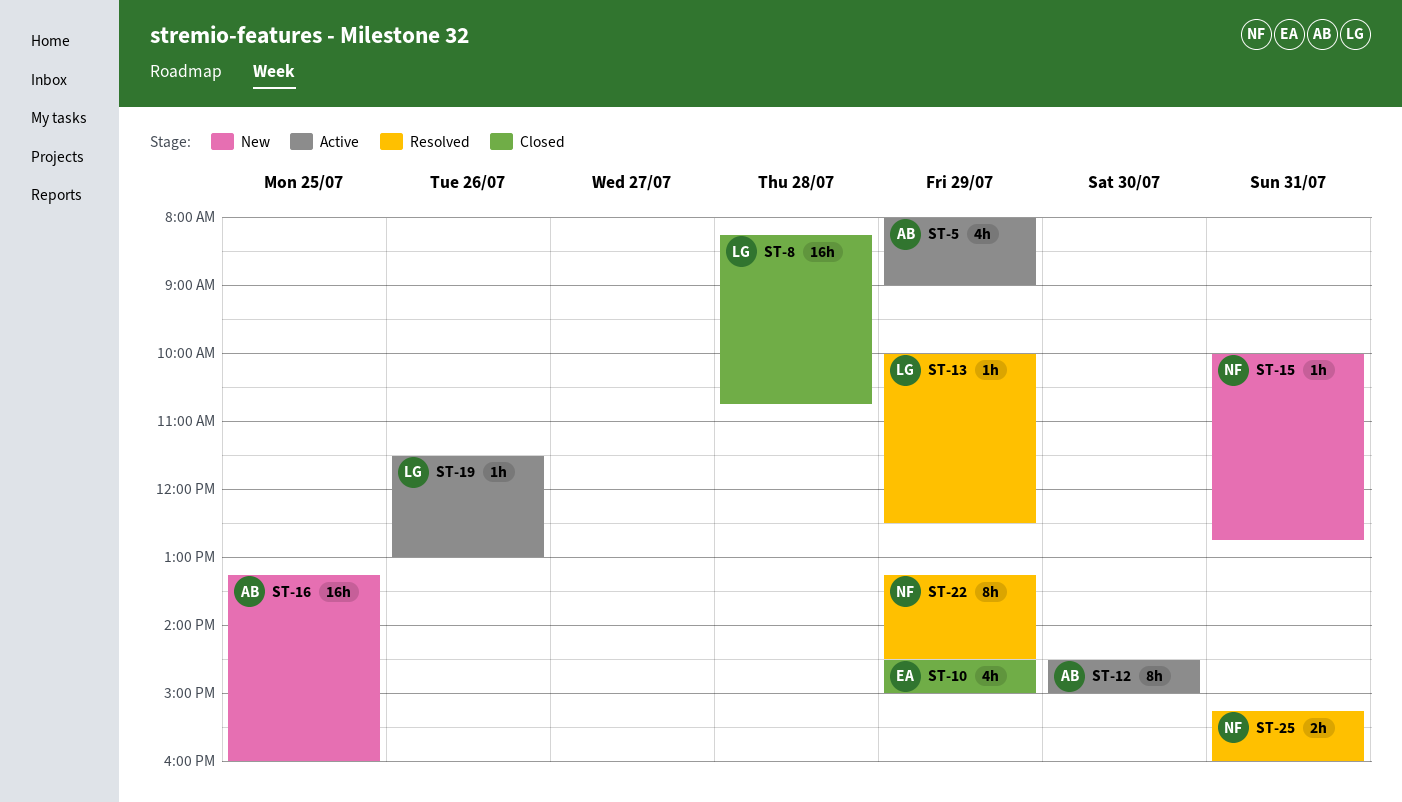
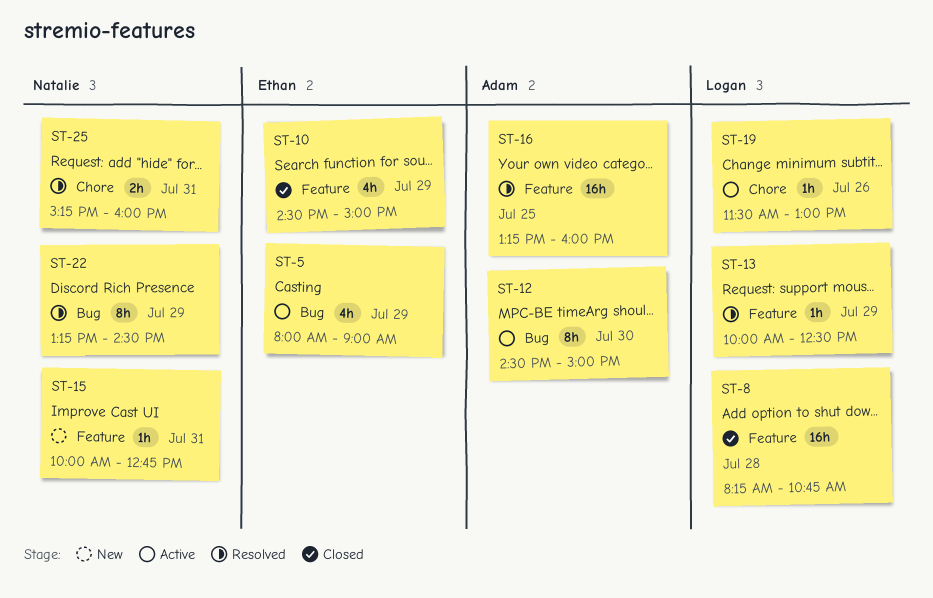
ST-5, owner: Adam -> Ethan
ST-16, status: New -> Resolved

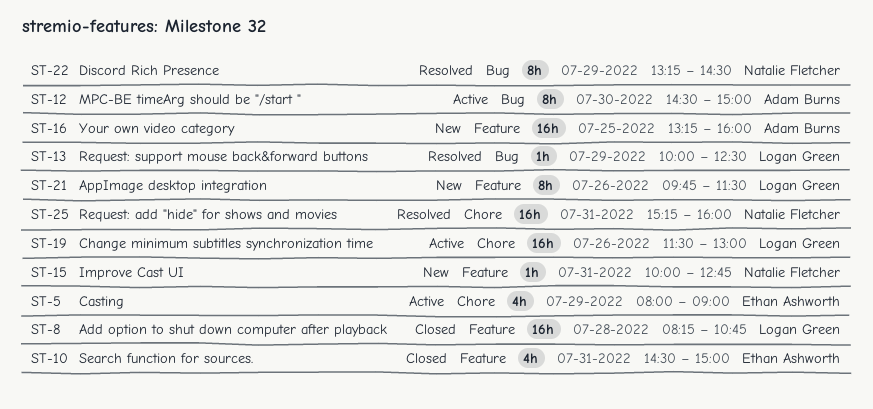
ST-5, label: Bug -> Chore
ST-10, day: Jul 29 -> Jul 31
ST-13, label: Feature -> Bug
ST-16, status: Resolved -> New
ST-19, estimate: 1h -> 16h
ST-21: none -> present
ST-25, estimate: 2h -> 16h

